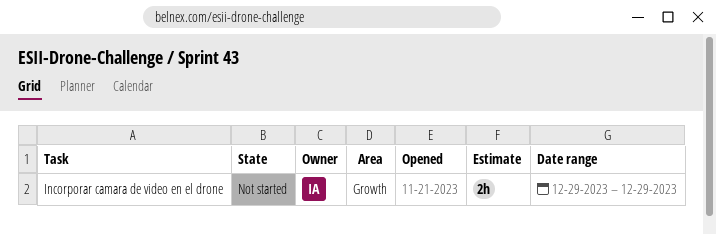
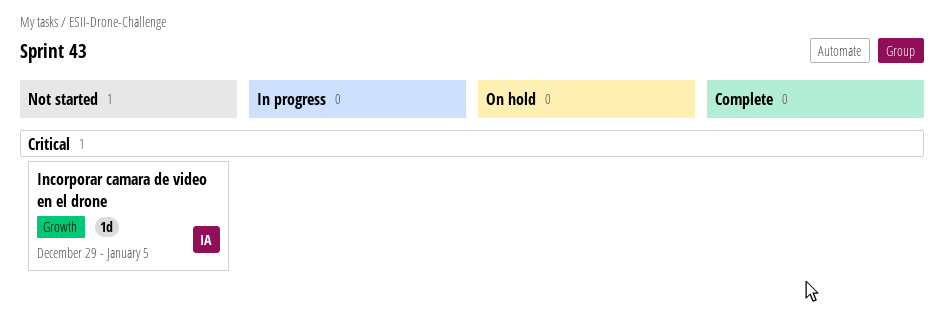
Incorporar camara de video en el drone, estimate: 2h -> 1d
Incorporar camara de video en el drone, due: Dec 29 -> Jan 5

